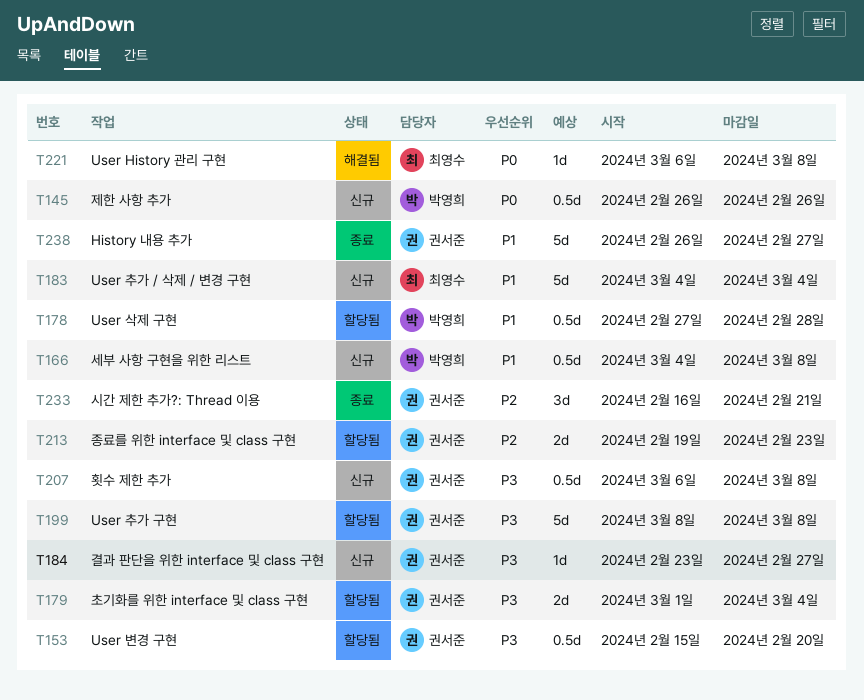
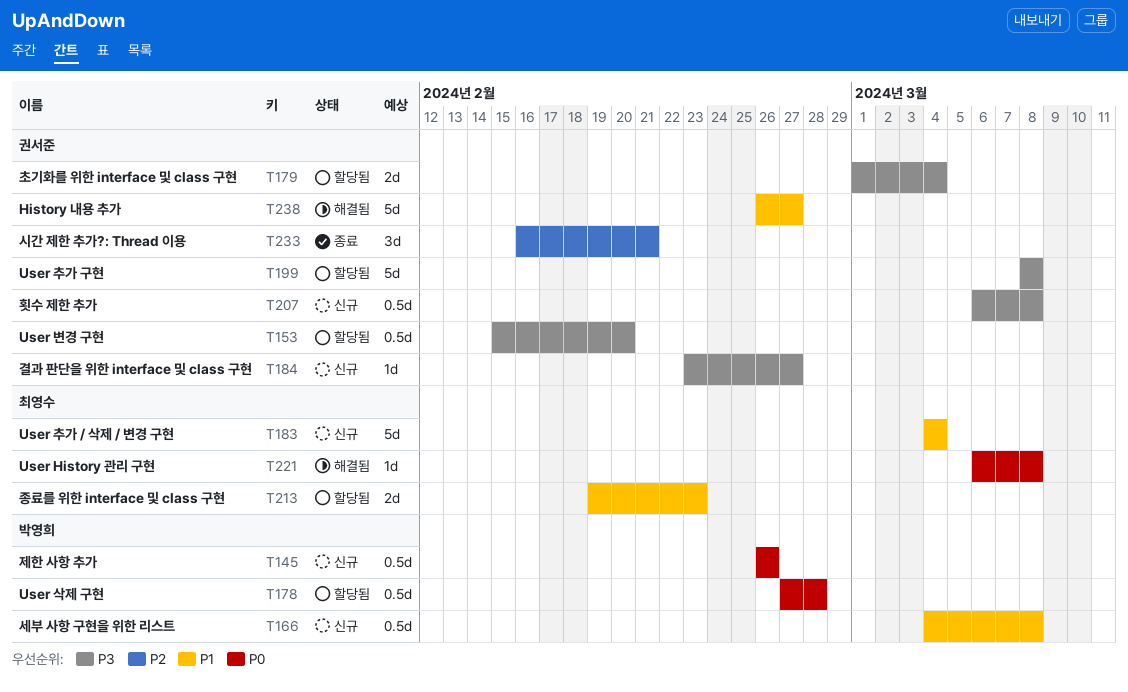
T178, priority: P1 -> P0
T213, owner: 권서준 -> 최영수
T213, priority: P2 -> P1
T238, status: 종료 -> 해결됨

